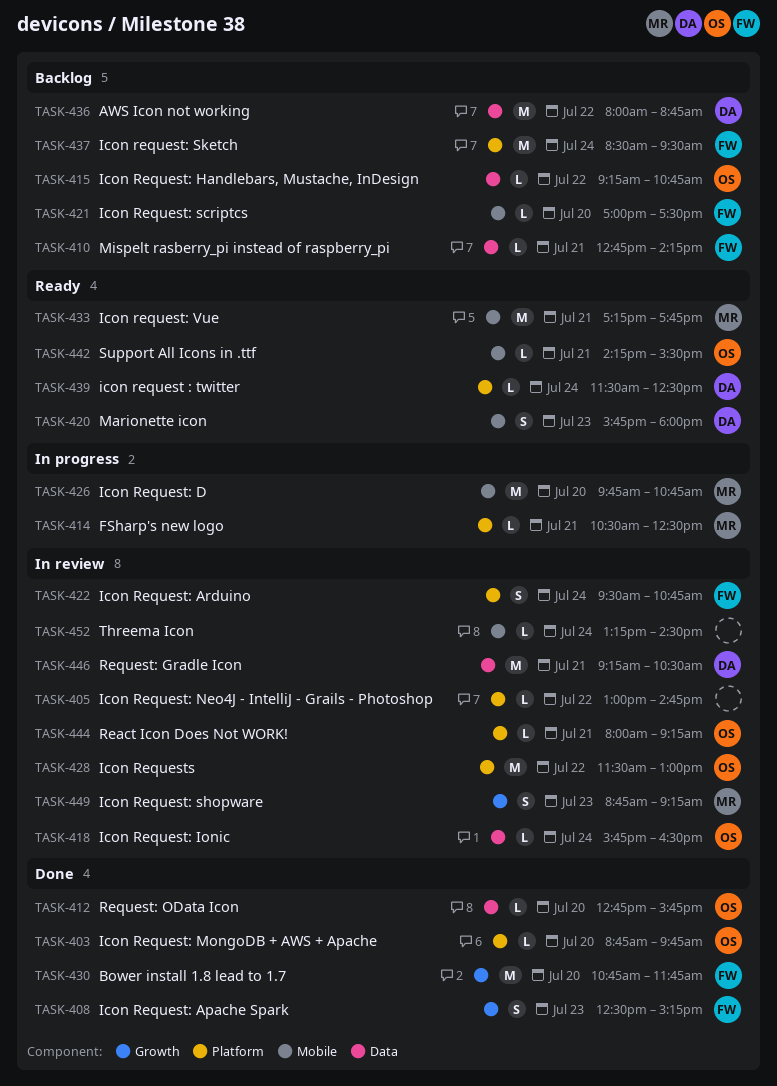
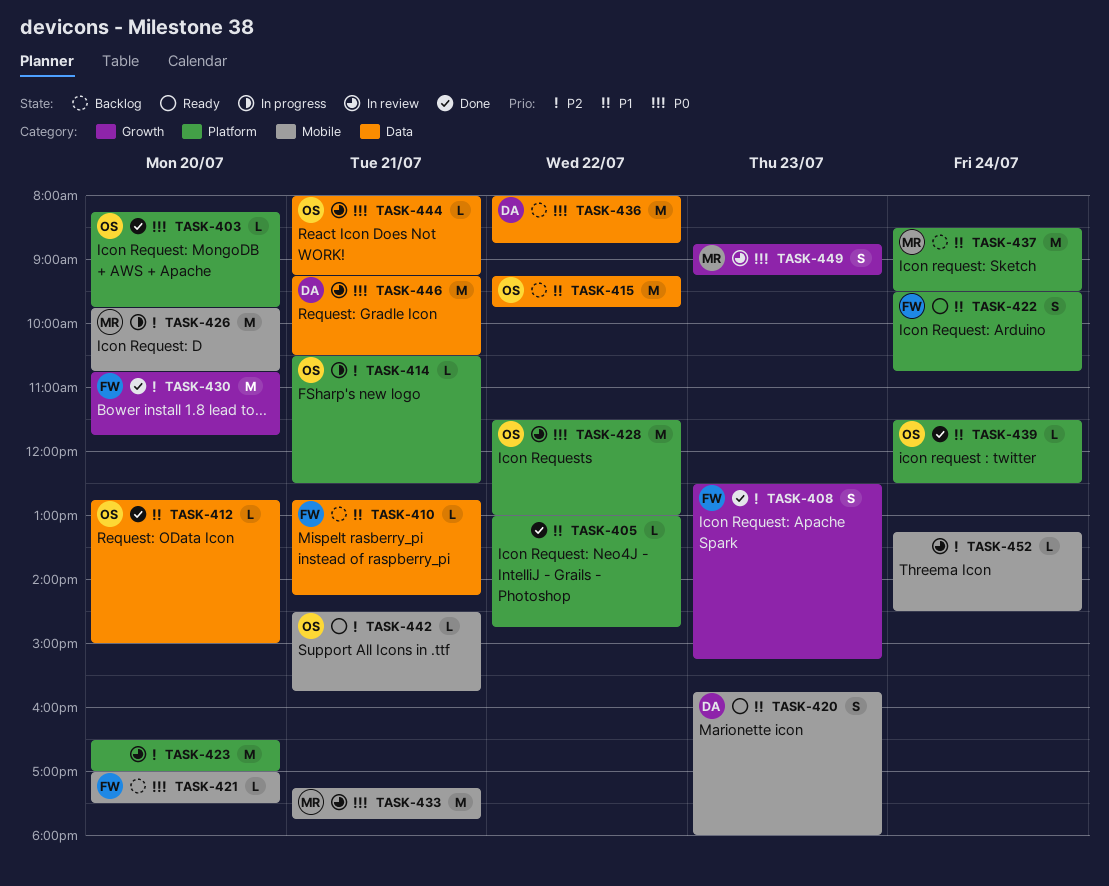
TASK-403, begins: 08:45 -> 08:15
TASK-405, status: In review -> Done
TASK-412, ends: 15:45 -> 15:00
TASK-414, owner: MR -> OS
TASK-415, estimate: L -> M
TASK-415, ends: 10:45 -> 09:45
TASK-418: present -> none
TASK-422, status: In review -> Ready
TASK-423: none -> present
TASK-433, status: Ready -> In review
TASK-437, owner: FW -> MR
TASK-439, status: Ready -> Done
TASK-439, owner: DA -> OS
TASK-442, begins: 14:15 -> 14:30
TASK-442, ends: 15:30 -> 15:45
TASK-444, label: Platform -> Data

